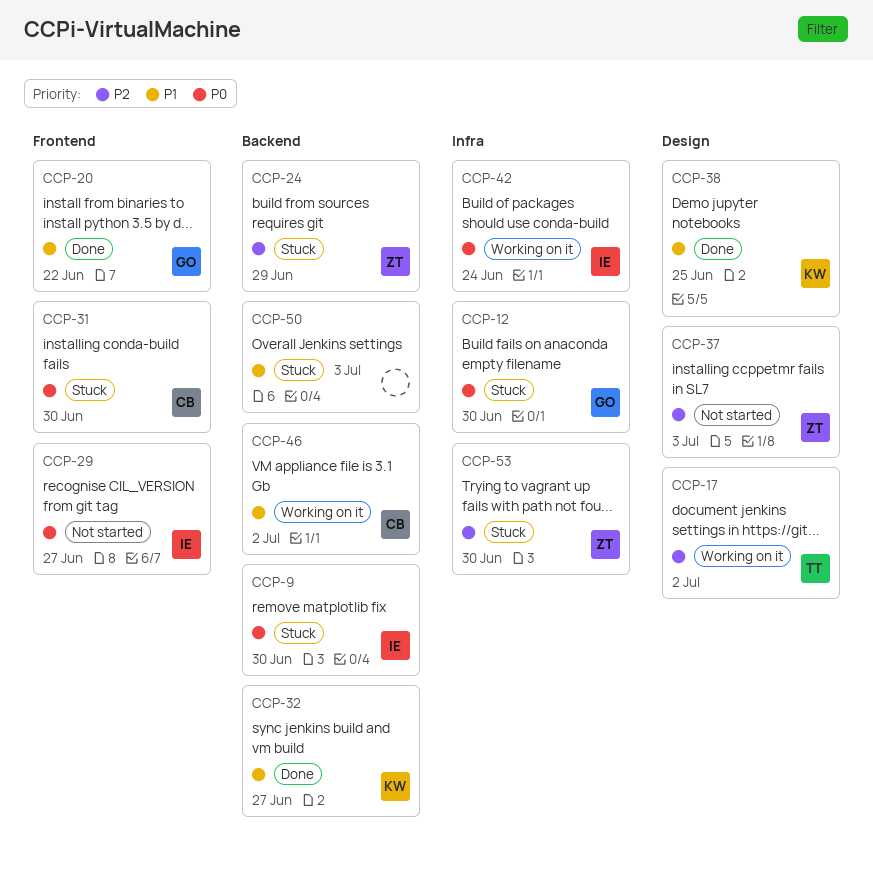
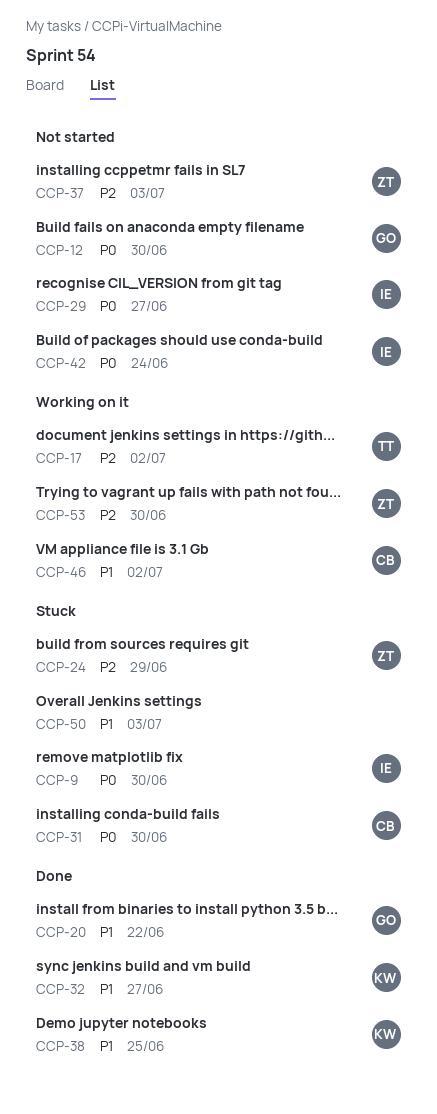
CCP-12, status: Stuck -> Not started
CCP-42, status: Working on it -> Not started
CCP-53, status: Stuck -> Working on it

